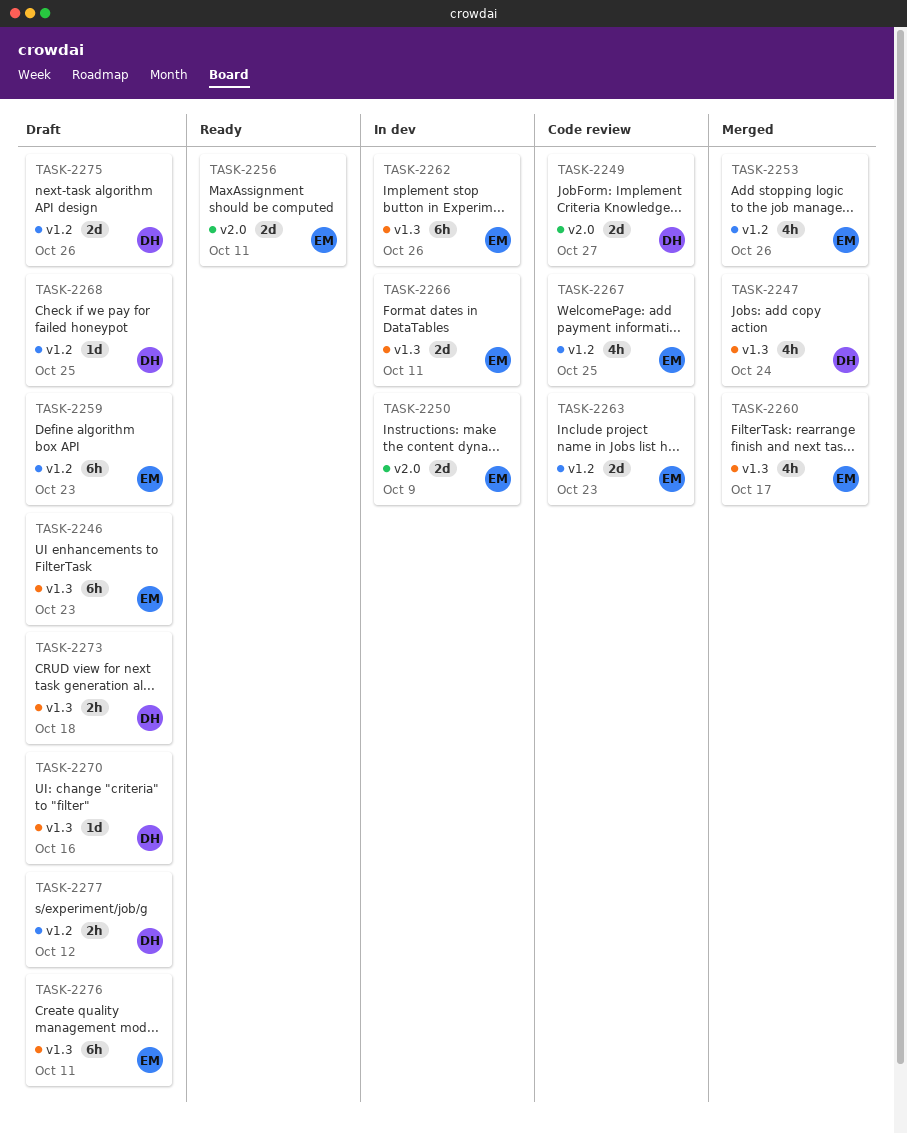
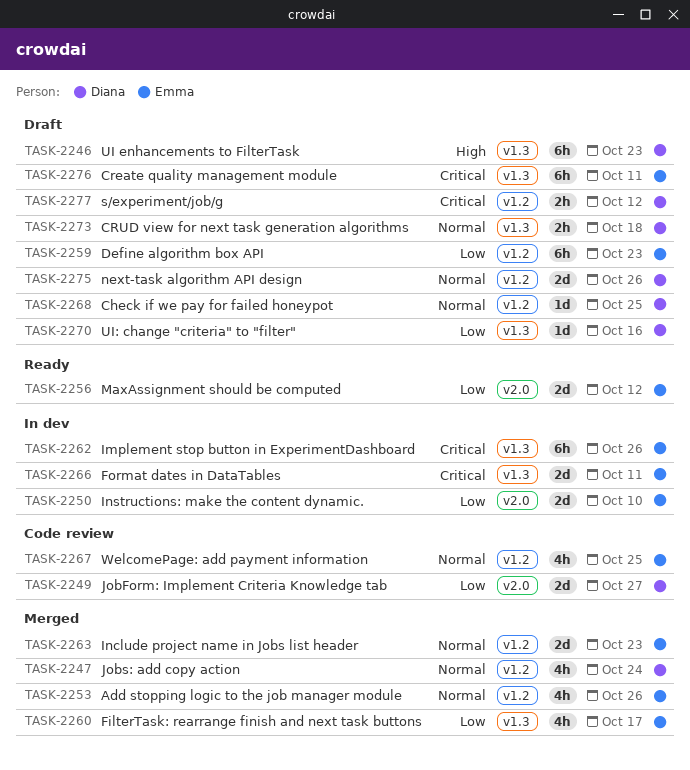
TASK-2246, owner: Emma -> Diana
TASK-2247, label: v1.3 -> v1.2
TASK-2250, due: Oct 9 -> Oct 10
TASK-2256, due: Oct 11 -> Oct 12
TASK-2263, status: Code review -> Merged

